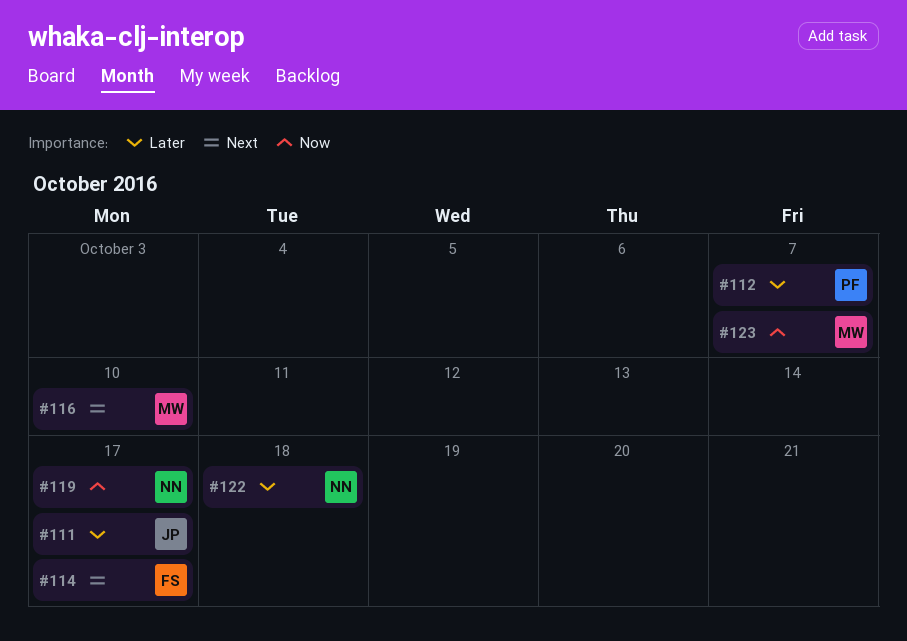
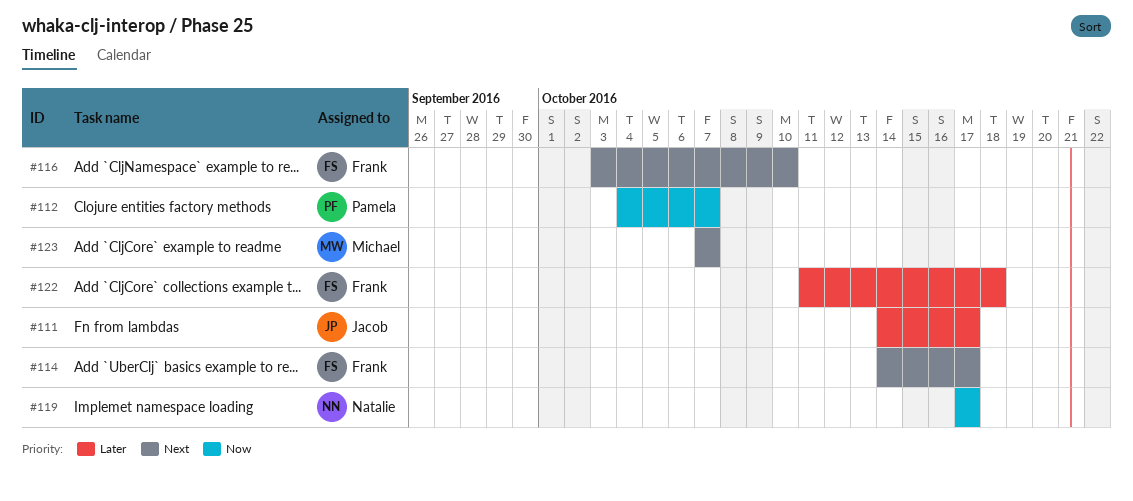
#112, priority: Later -> Now
#116, owner: Michael -> Frank
#122, owner: Natalie -> Frank
#123, priority: Now -> Next

